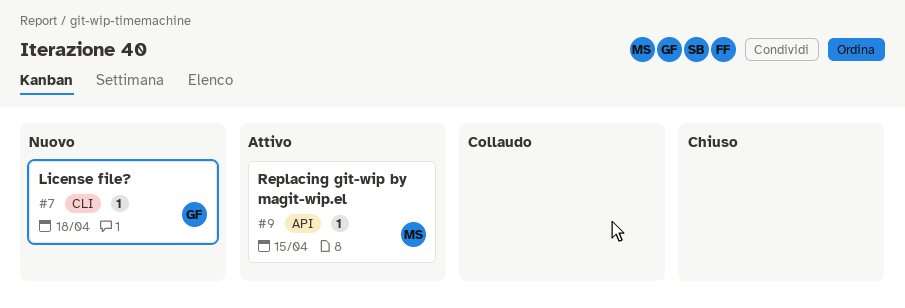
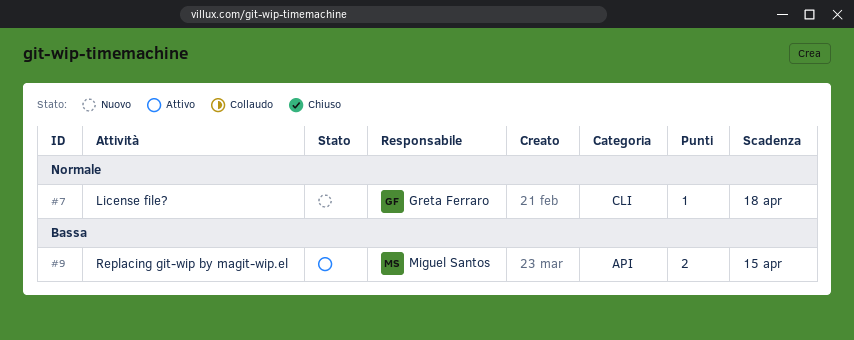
#9, estimate: 1 -> 2

